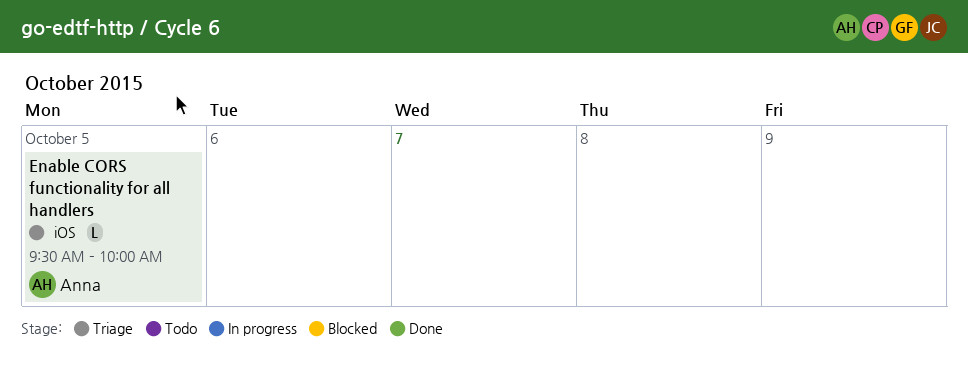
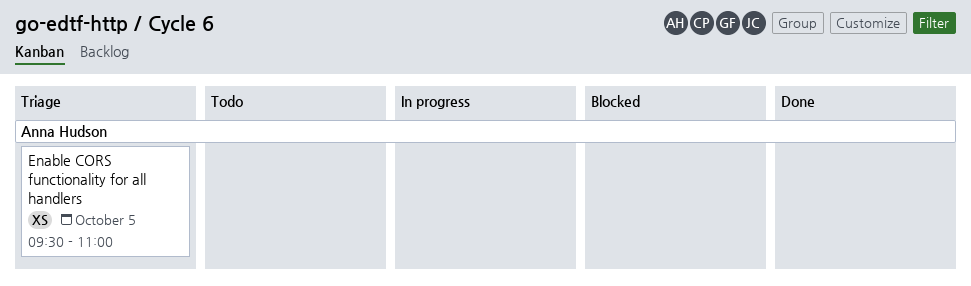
Enable CORS functionality for all handlers, estimate: L -> XS
Enable CORS functionality for all handlers, ends: 10:00 -> 11:00

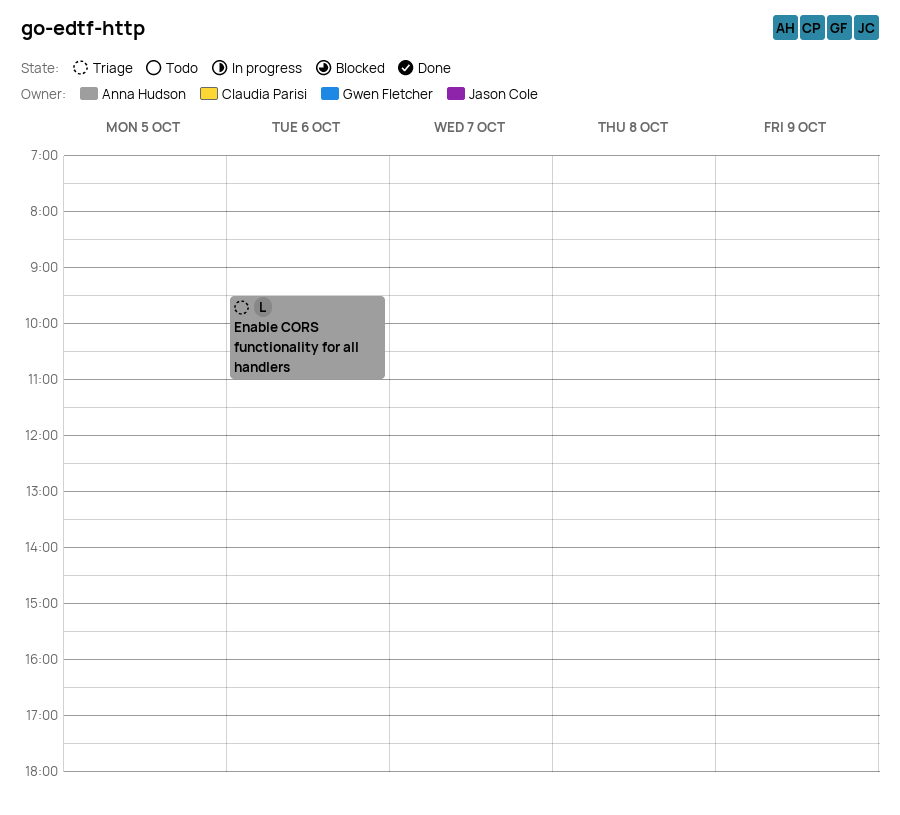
Enable CORS functionality for all handlers, estimate: XS -> L
Enable CORS functionality for all handlers, day: Oct 5 -> Oct 6

